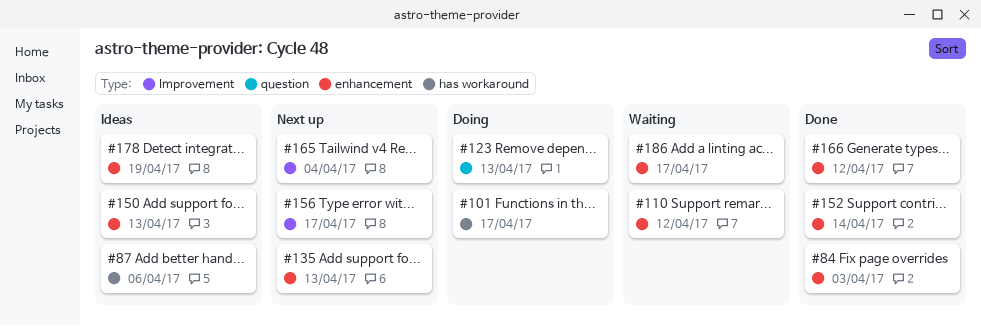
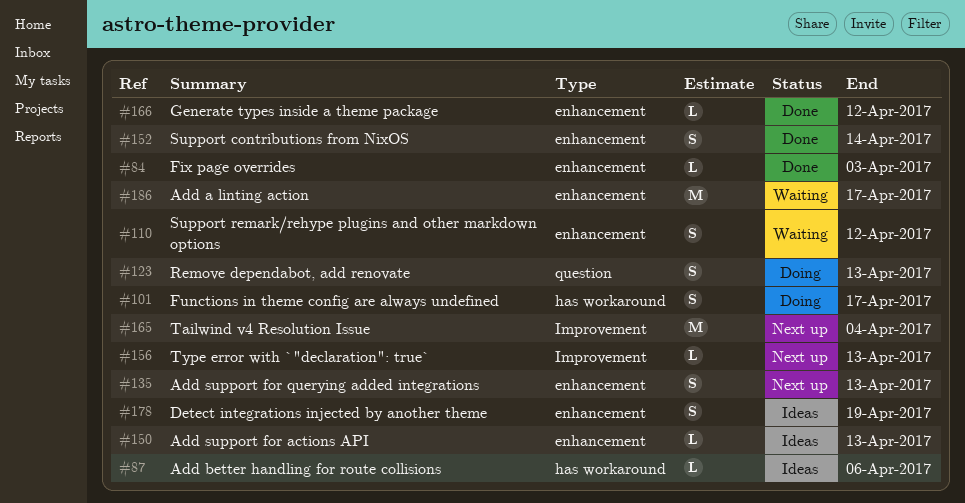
#156, due: Apr 17 -> Apr 13

